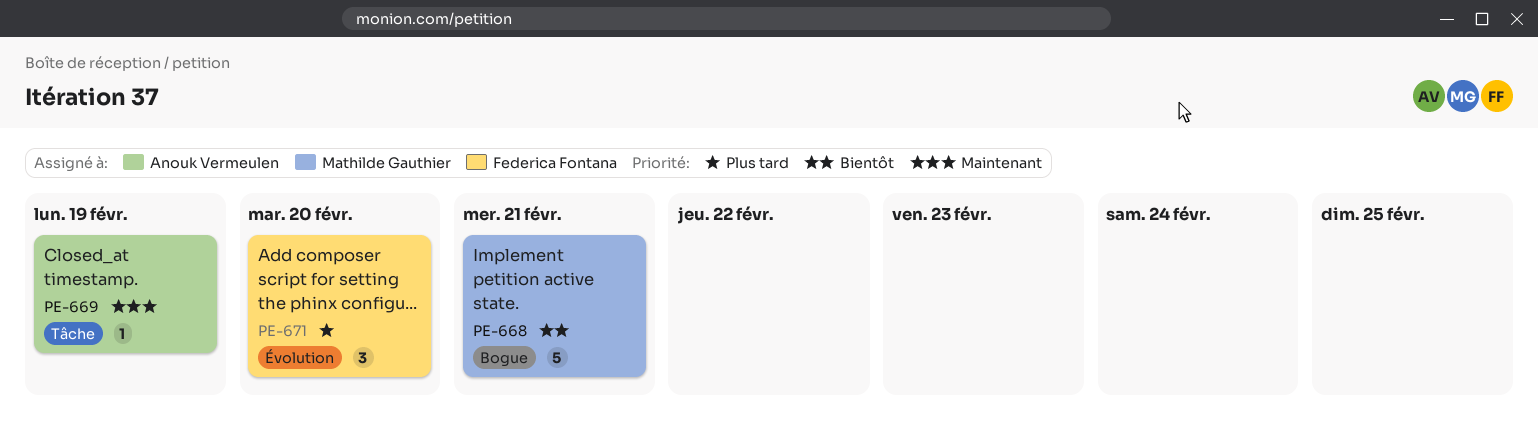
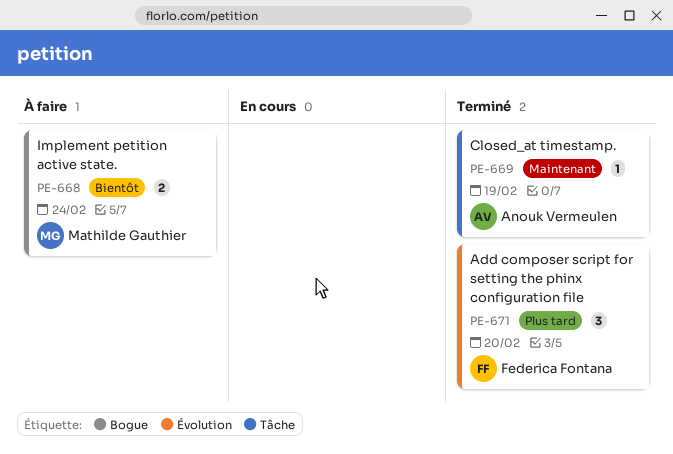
PE-668, estimate: 5 -> 2
PE-668, due: Feb 21 -> Feb 24

